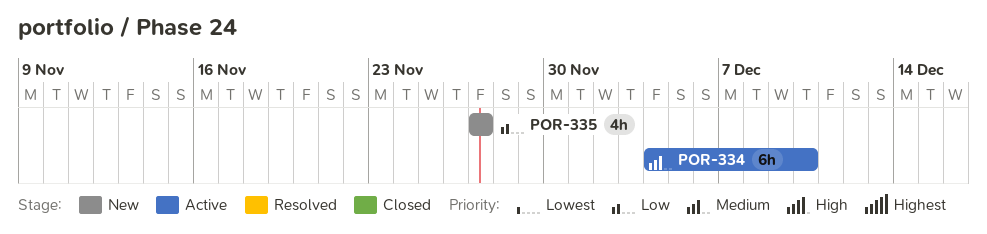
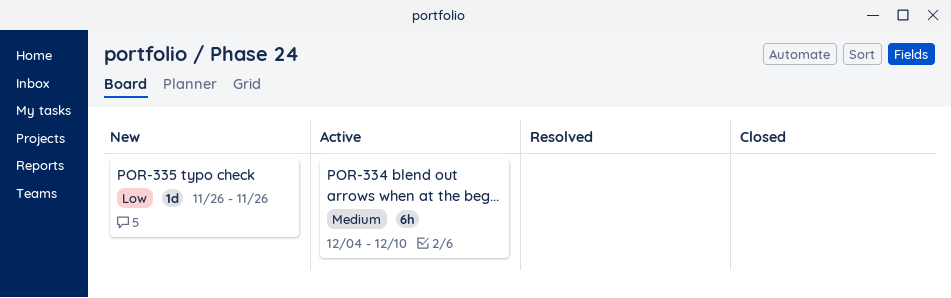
POR-335, estimate: 4h -> 1d
POR-335, start: Nov 27 -> Nov 26
POR-335, due: Nov 27 -> Nov 26

